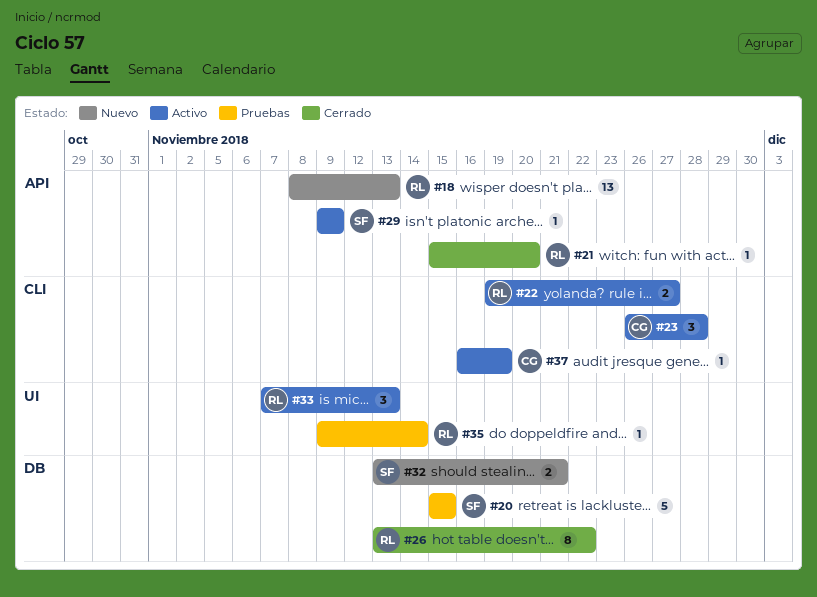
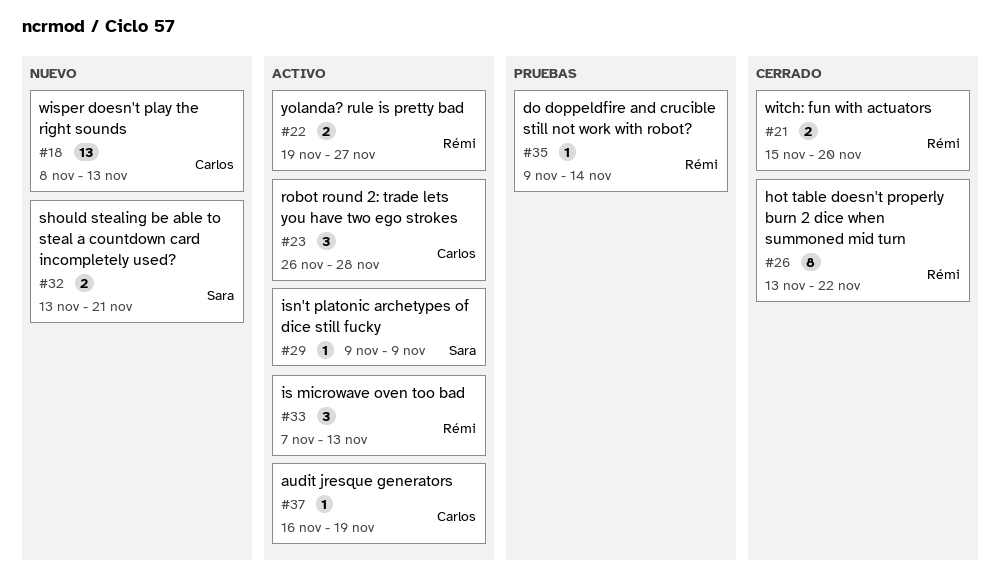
#18, owner: Rémi -> Carlos
#20: present -> none
#21, estimate: 1 -> 2

